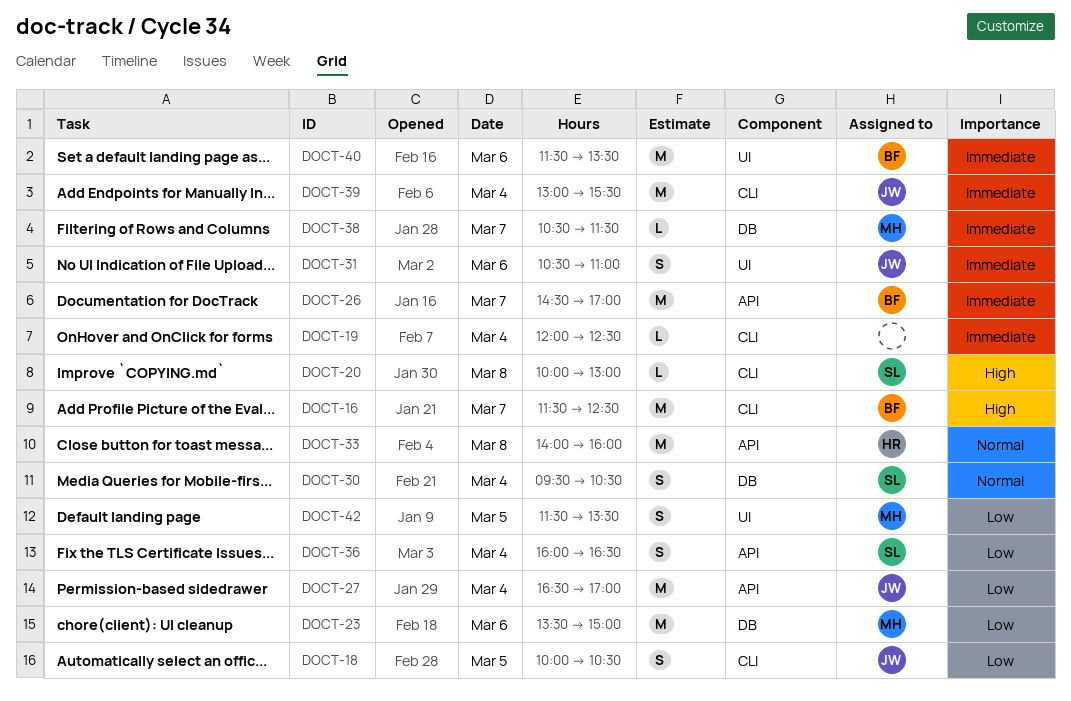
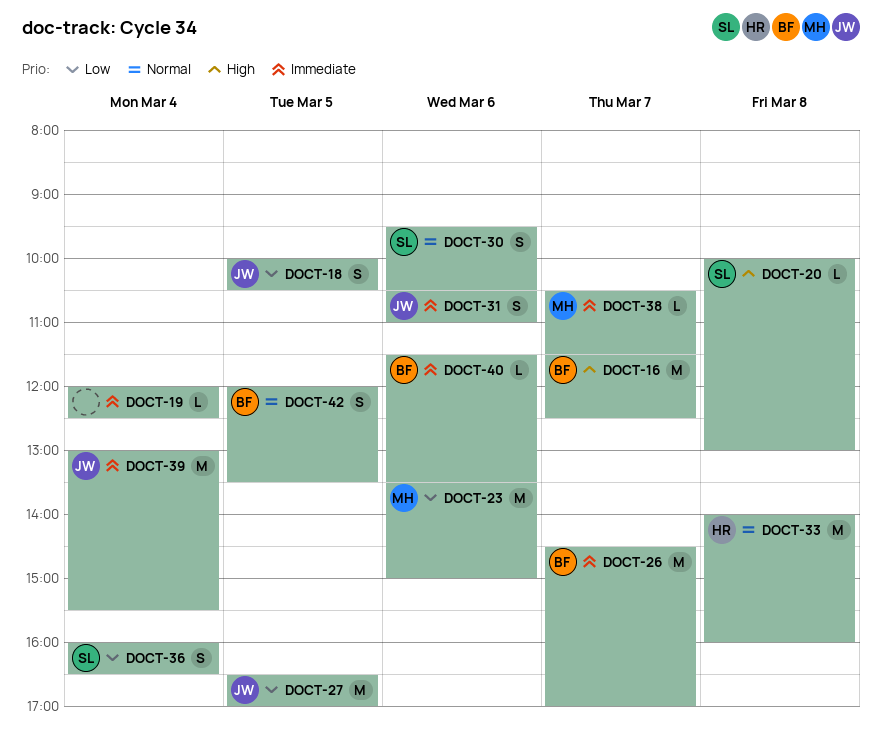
DOCT-27, day: Mar 4 -> Mar 5
DOCT-30, day: Mar 4 -> Mar 6
DOCT-40, estimate: M -> L
DOCT-42, owner: MH -> BF
DOCT-42, priority: Low -> Normal
DOCT-42, begins: 11:30 -> 12:00

